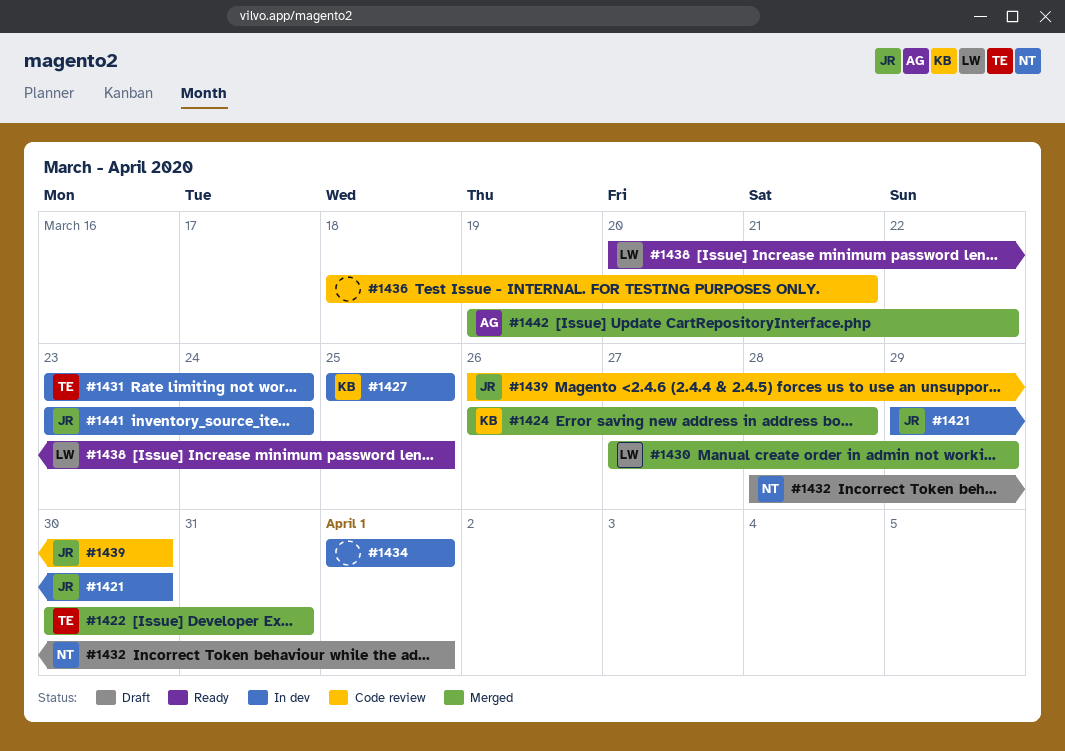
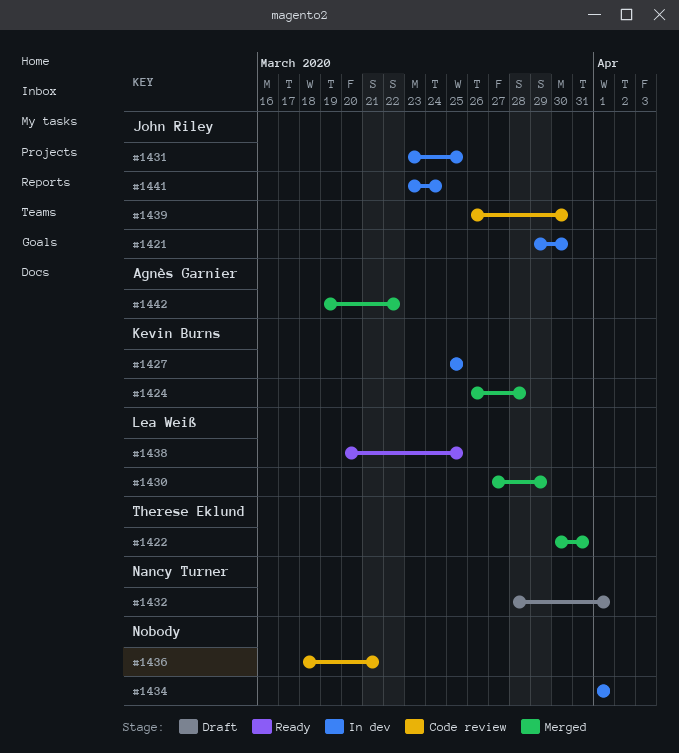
#1431, owner: Therese Eklund -> John Riley
#1431, due: Mar 24 -> Mar 25

